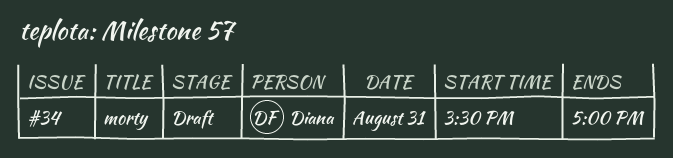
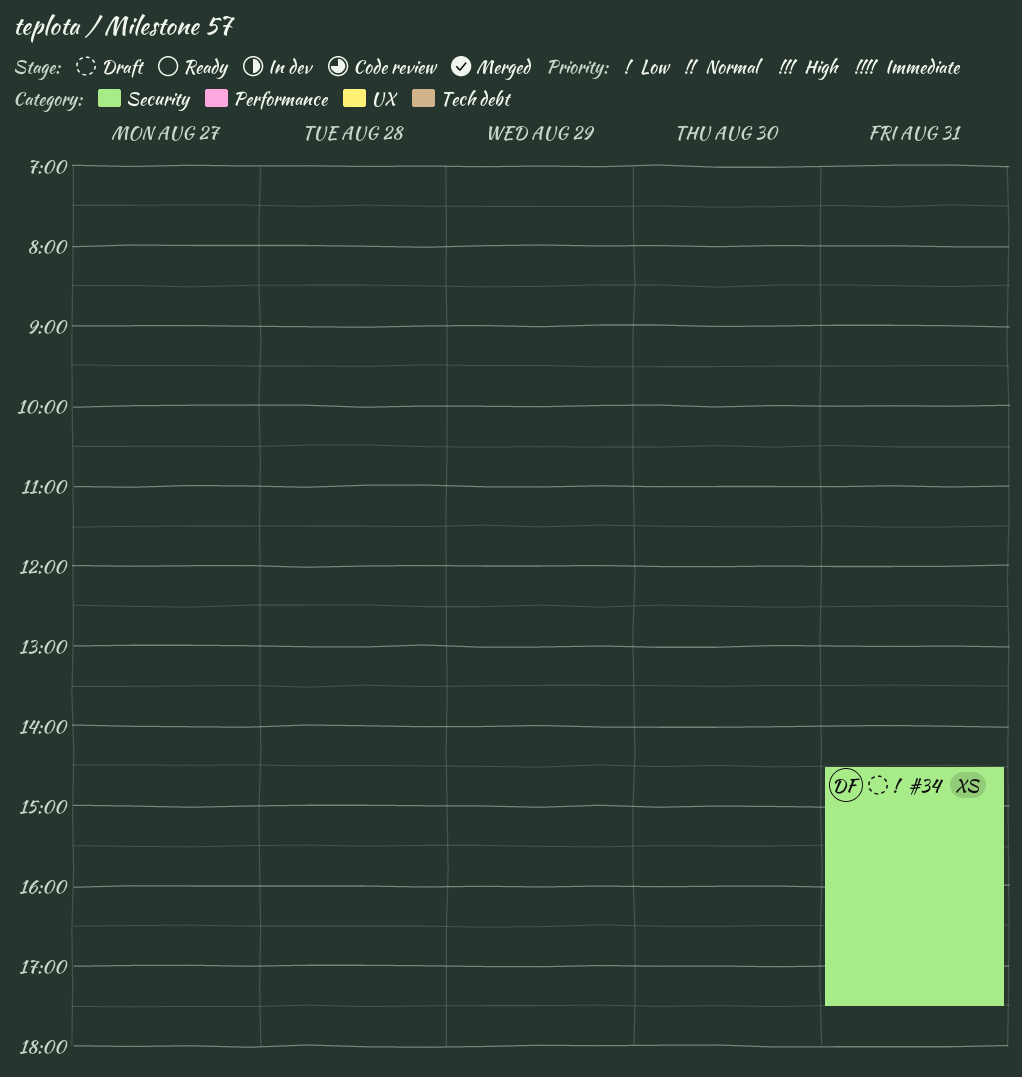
#34, begins: 15:30 -> 14:30
#34, ends: 17:00 -> 17:30

